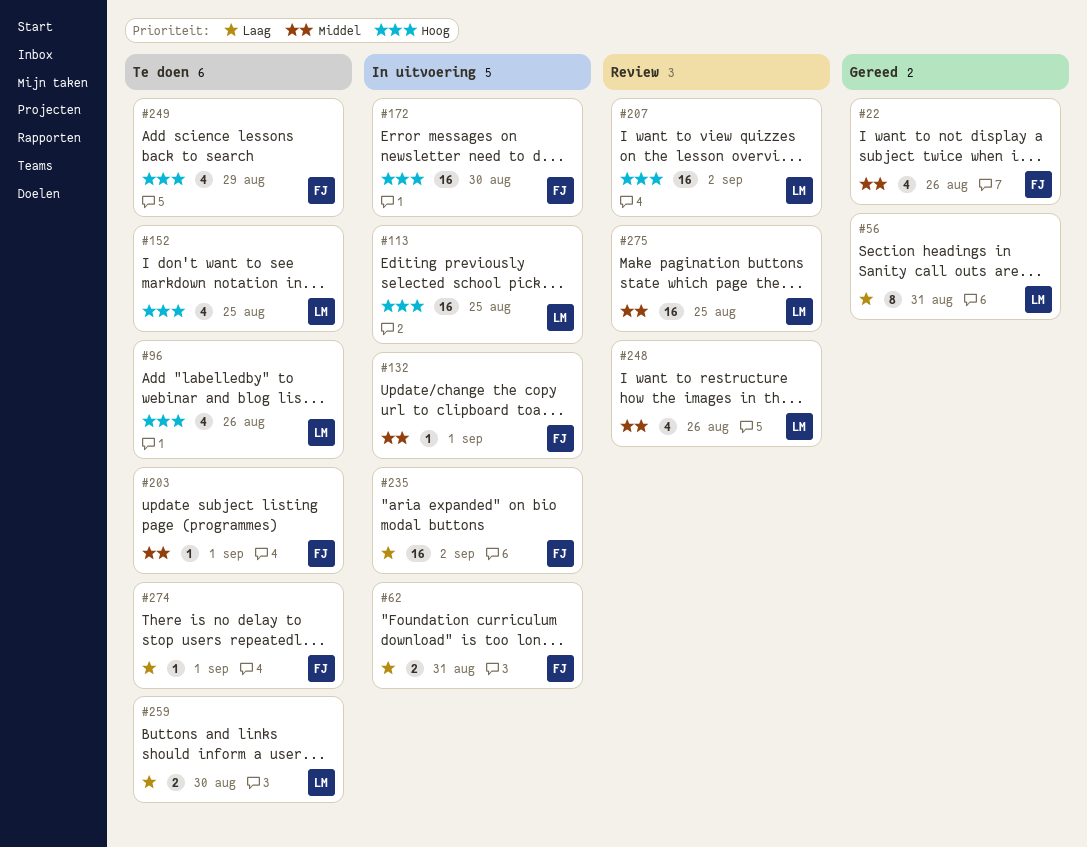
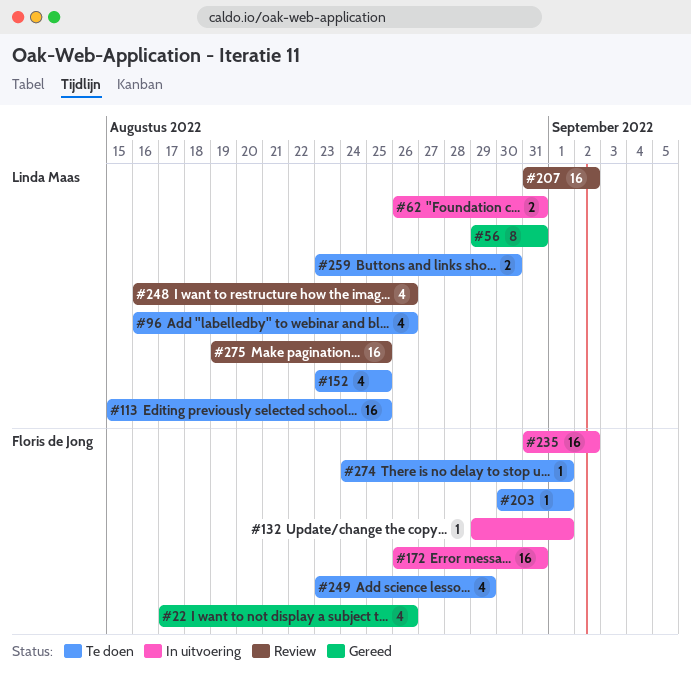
#62, owner: Floris de Jong -> Linda Maas
#113, status: In uitvoering -> Te doen
#172, due: Aug 30 -> Aug 31

